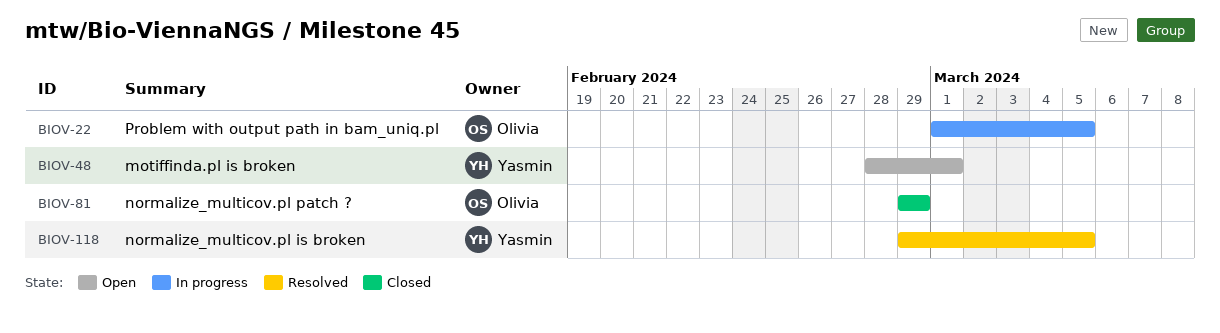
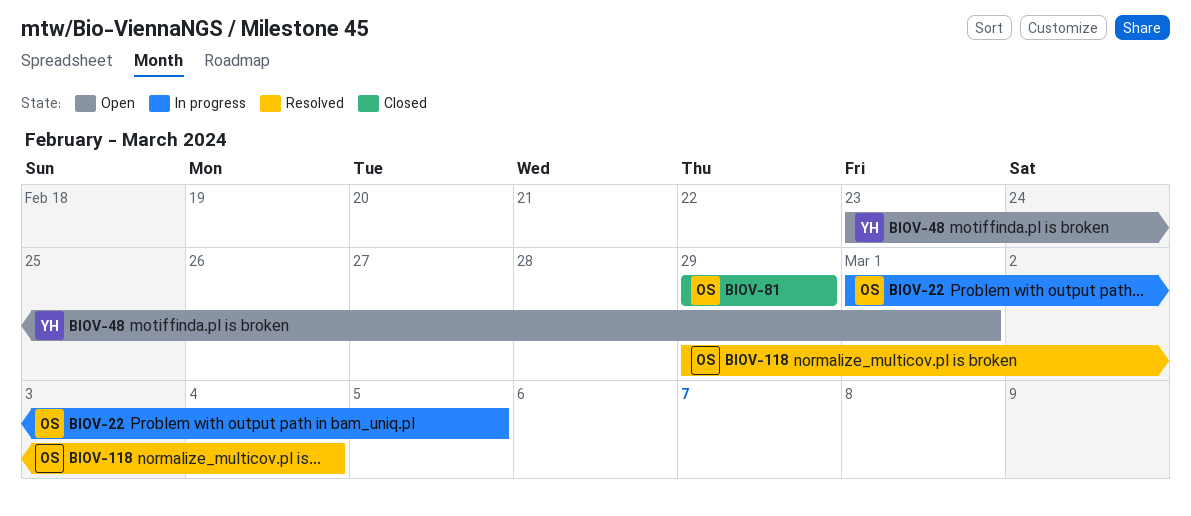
BIOV-48, start: Feb 28 -> Feb 23
BIOV-118, owner: Yasmin -> Olivia
BIOV-118, due: Mar 5 -> Mar 4

